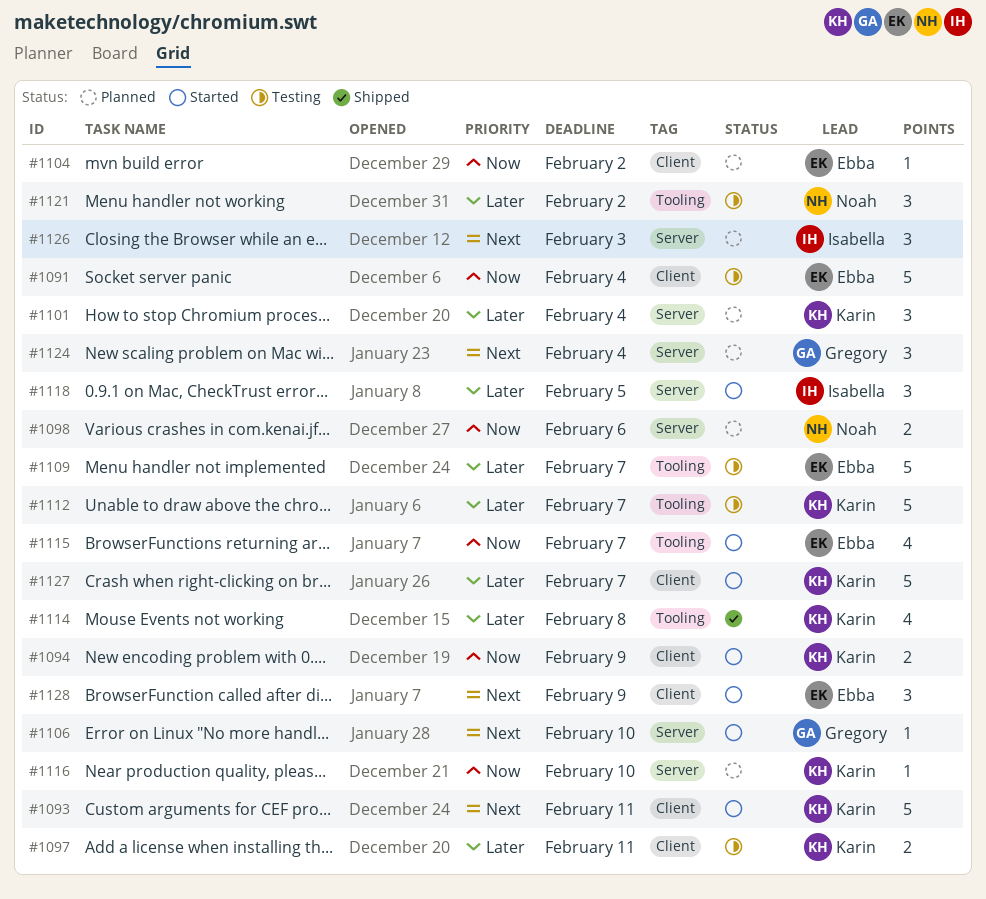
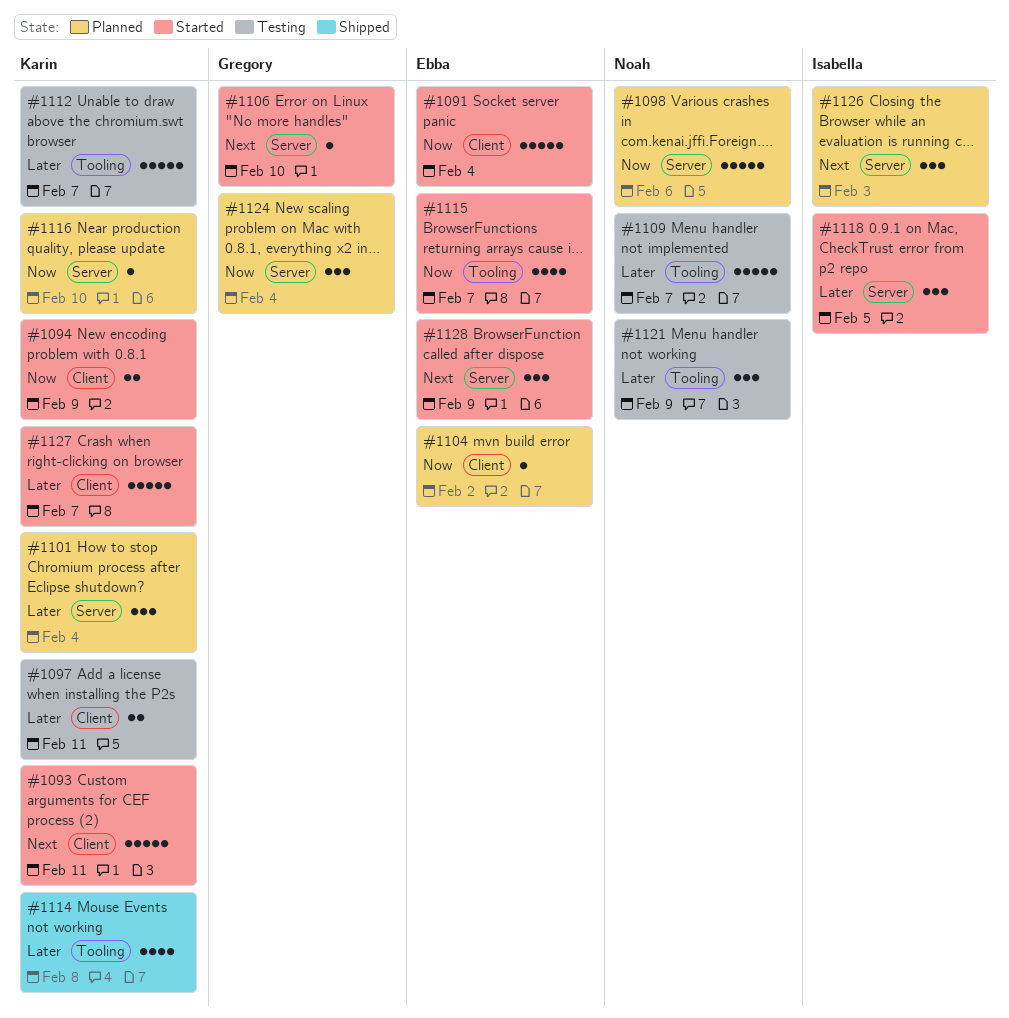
#1091, status: Testing -> Started
#1098, estimate: 2 -> 5
#1109, owner: Ebba -> Noah
#1121, due: Feb 2 -> Feb 9
#1124, priority: Next -> Now
#1128, label: Client -> Server

